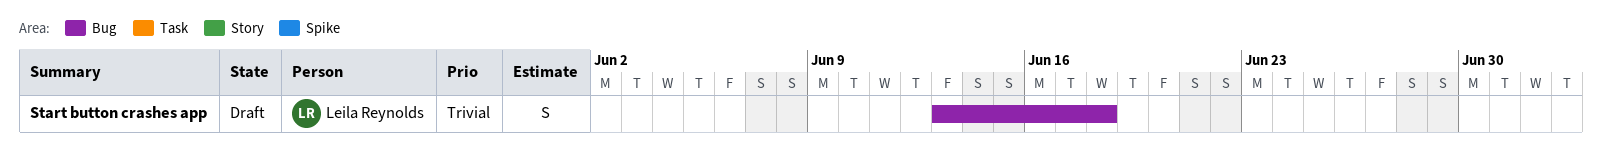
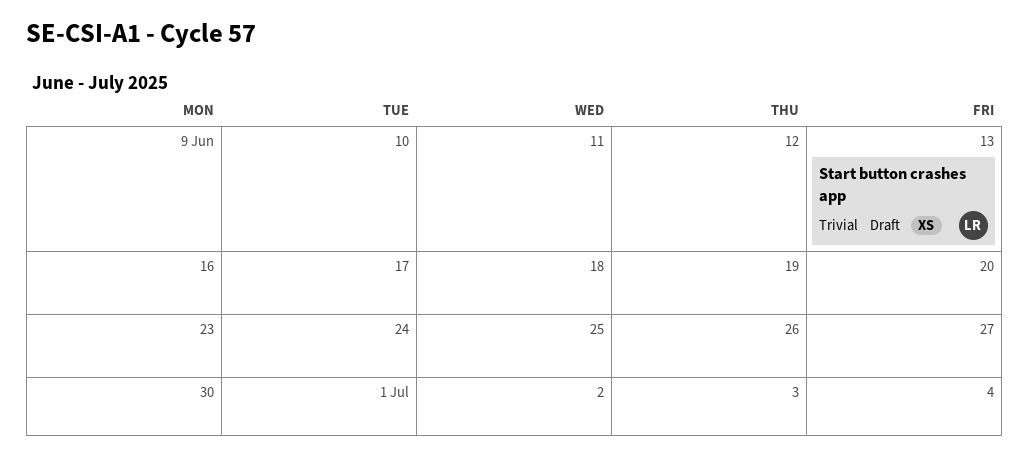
Start button crashes app, estimate: S -> XS
Start button crashes app, due: Jun 18 -> Jun 13

